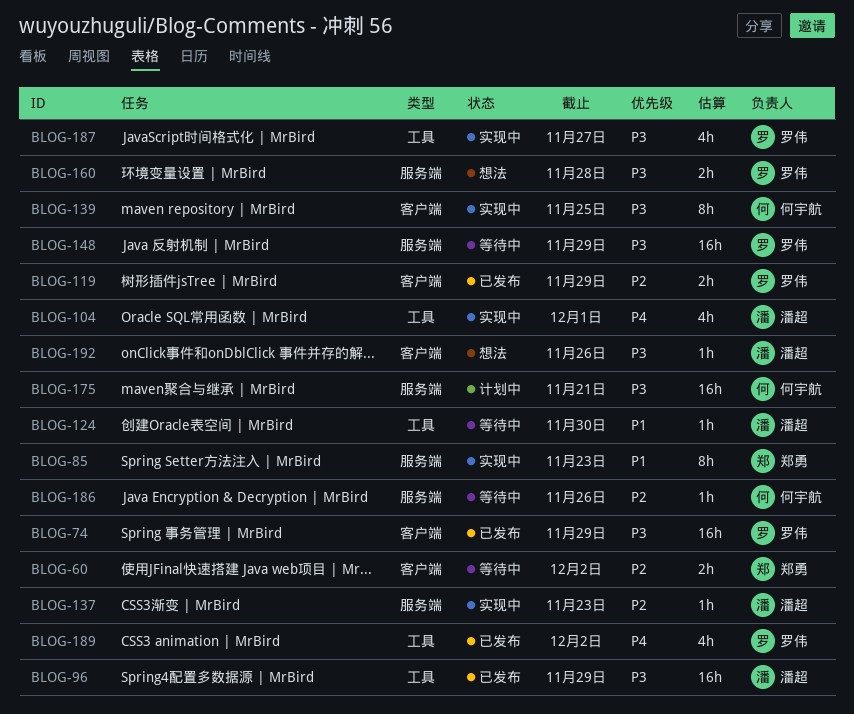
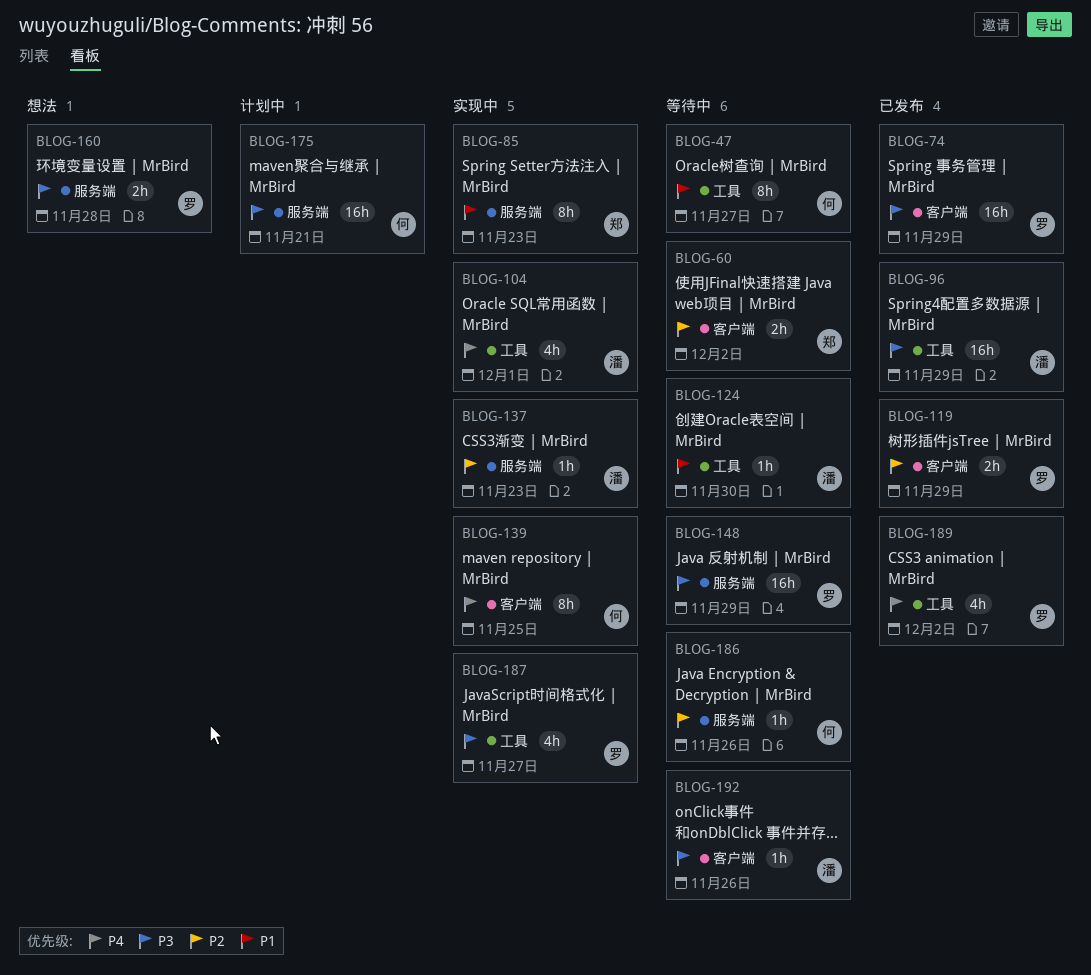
BLOG-47: none -> present
BLOG-139, priority: P3 -> P4
BLOG-192, status: 想法 -> 等待中

